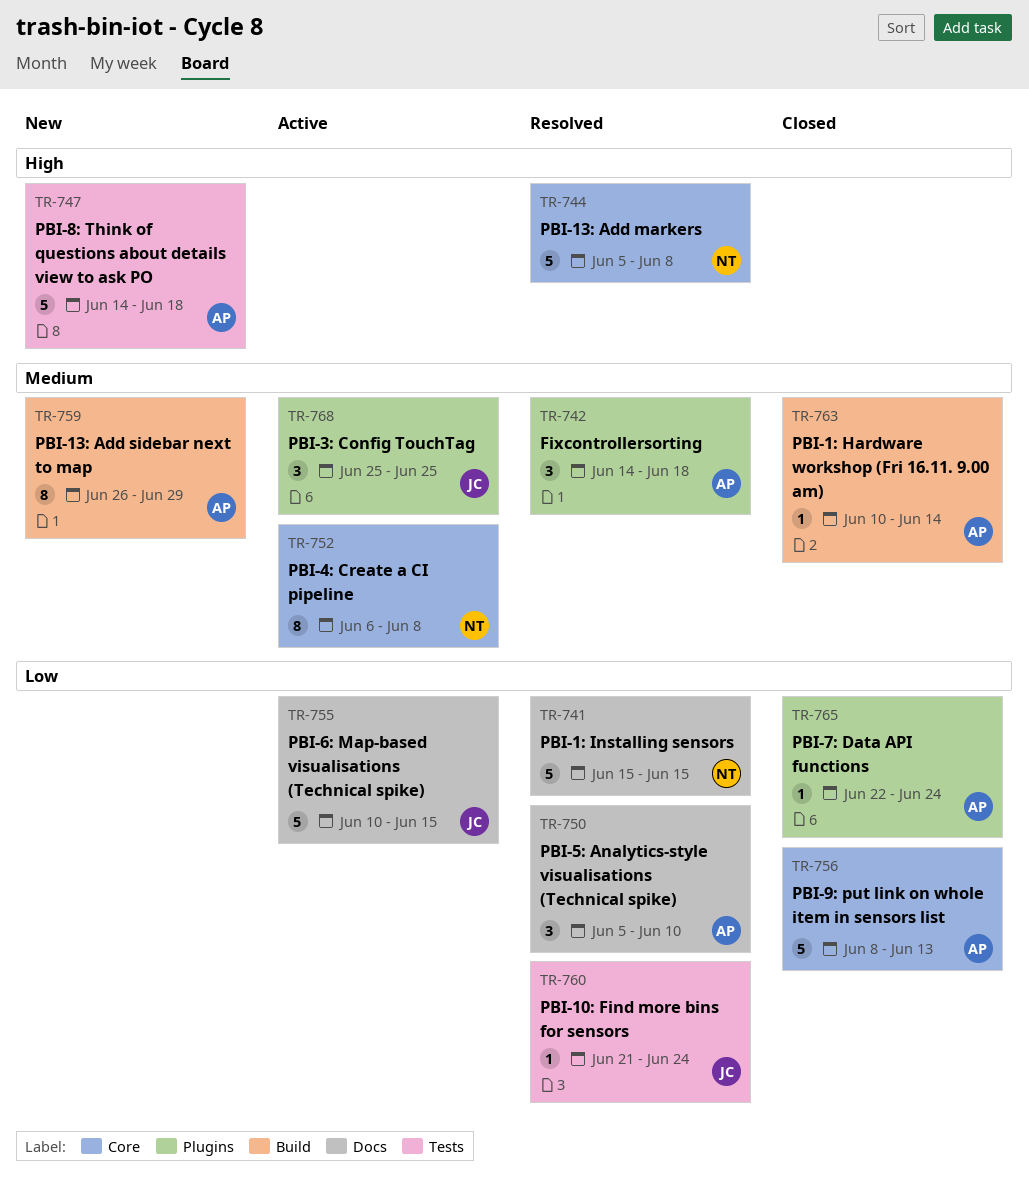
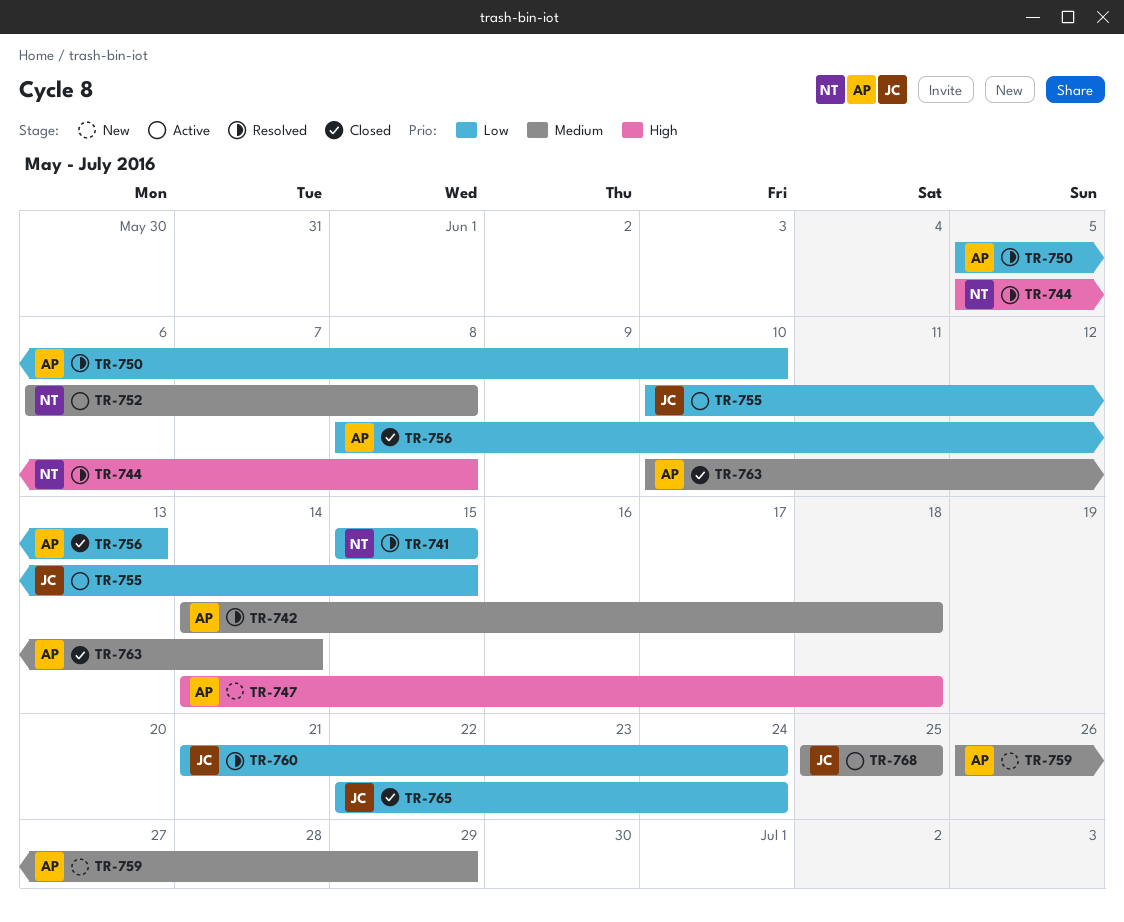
TR-765, owner: AP -> JC

